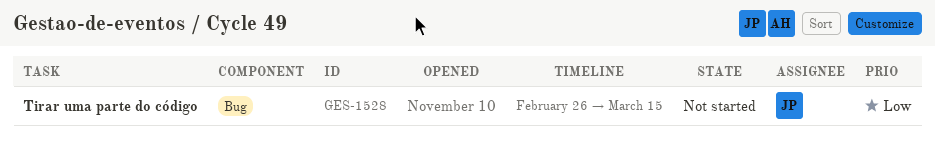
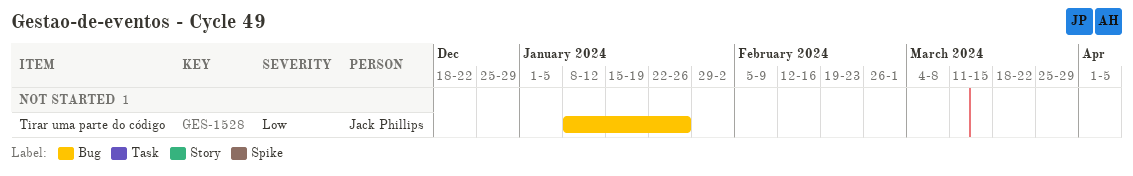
GES-1528, start: Feb 26 -> Jan 8
GES-1528, due: Mar 15 -> Jan 26

